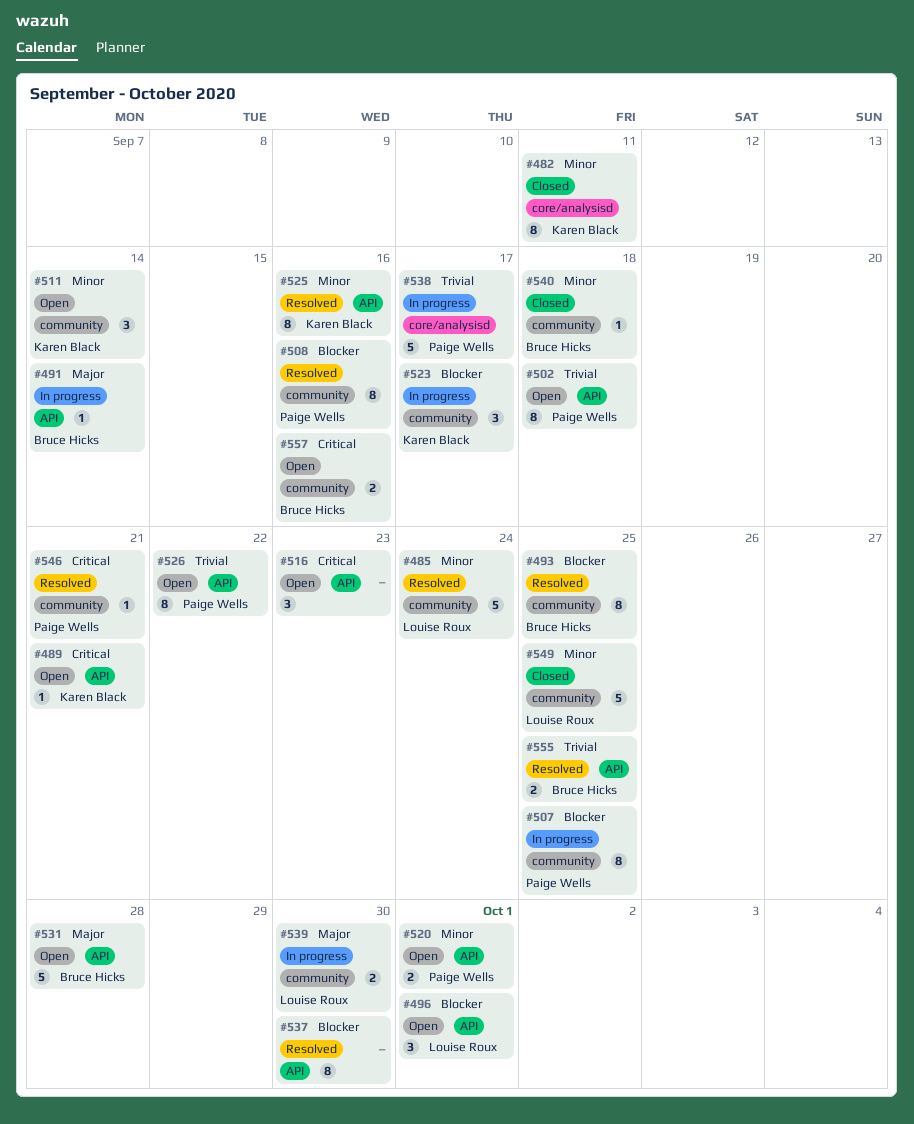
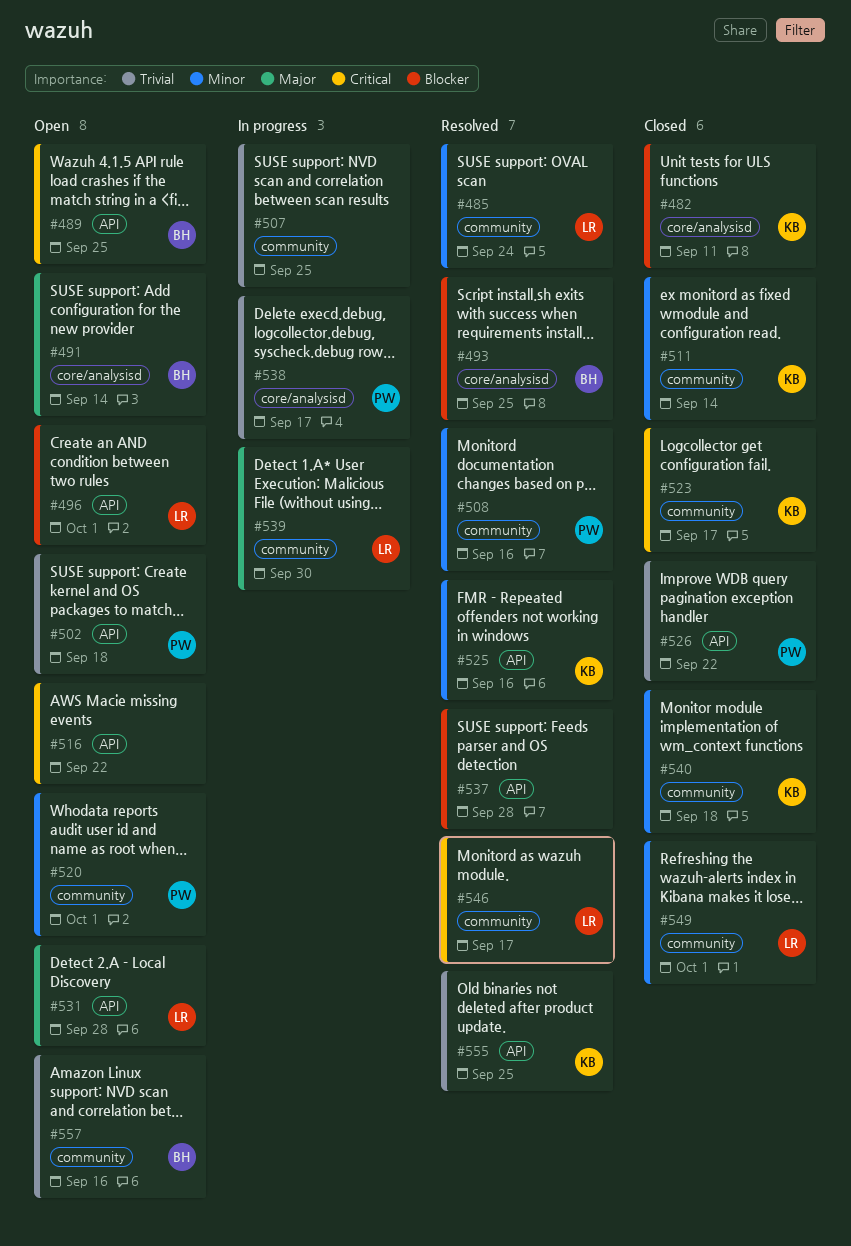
#482, priority: Minor -> Blocker
#489, owner: Karen Black -> Bruce Hicks
#489, due: Sep 21 -> Sep 25
#491, status: In progress -> Open
#491, label: API -> core/analysisd
#493, label: community -> core/analysisd
#507, owner: Paige Wells -> none
#507, priority: Blocker -> Trivial
#508, priority: Blocker -> Minor
#511, status: Open -> Closed
#516, due: Sep 23 -> Sep 22
#520, label: API -> community
#523, status: In progress -> Closed
#523, priority: Blocker -> Critical
#526, status: Open -> Closed
#531, owner: Bruce Hicks -> Louise Roux
#537, due: Sep 30 -> Sep 28
#540, owner: Bruce Hicks -> Karen Black
#546, owner: Paige Wells -> Louise Roux
#546, due: Sep 21 -> Sep 17
#549, due: Sep 25 -> Oct 1
#555, owner: Bruce Hicks -> Karen Black
#557, priority: Critical -> Trivial

